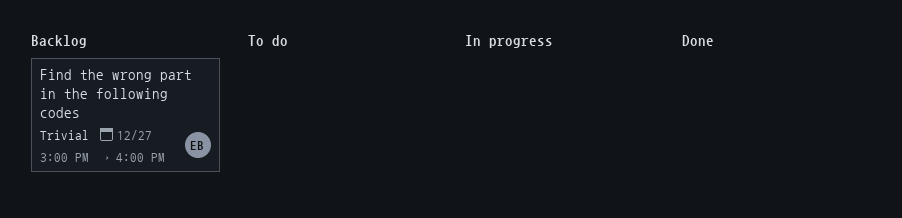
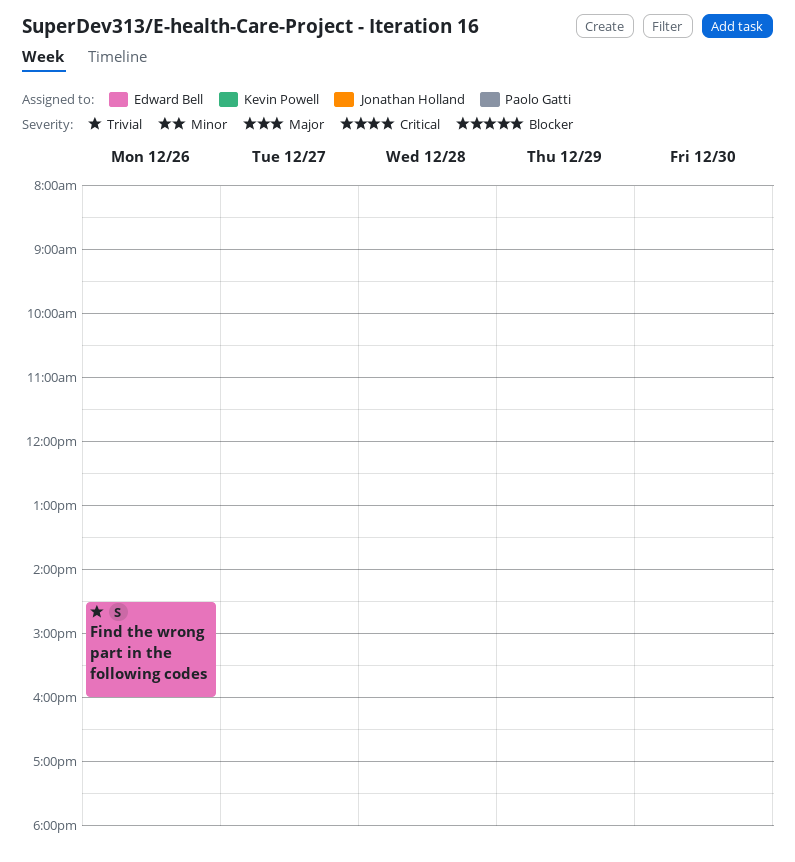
Find the wrong part in the following codes, day: Dec 27 -> Dec 26
Find the wrong part in the following codes, begins: 15:00 -> 14:30

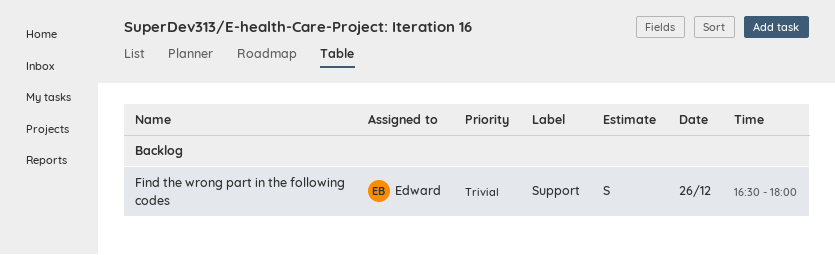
Find the wrong part in the following codes, begins: 14:30 -> 16:30
Find the wrong part in the following codes, ends: 16:00 -> 18:00

